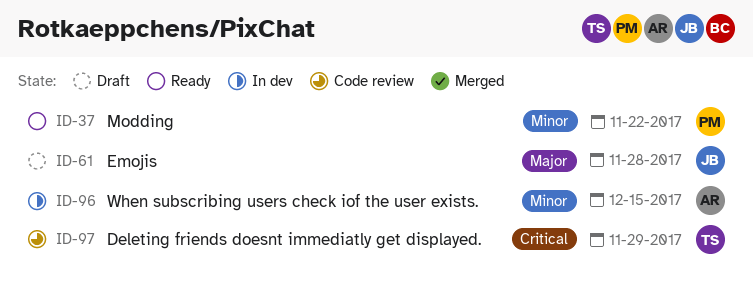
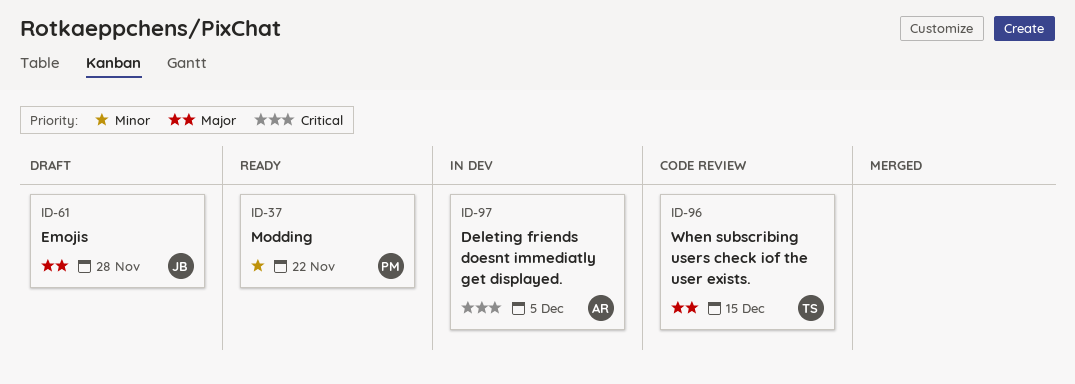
ID-96, status: In dev -> Code review
ID-96, owner: AR -> TS
ID-96, priority: Minor -> Major
ID-97, status: Code review -> In dev
ID-97, owner: TS -> AR
ID-97, due: Nov 29 -> Dec 5

